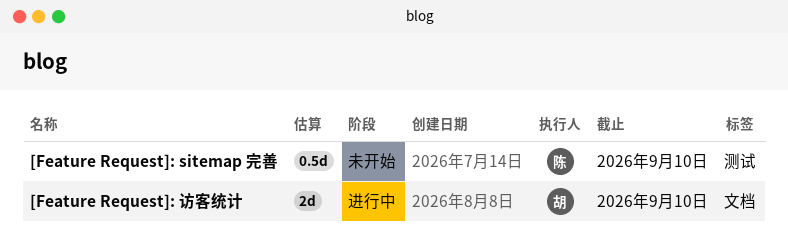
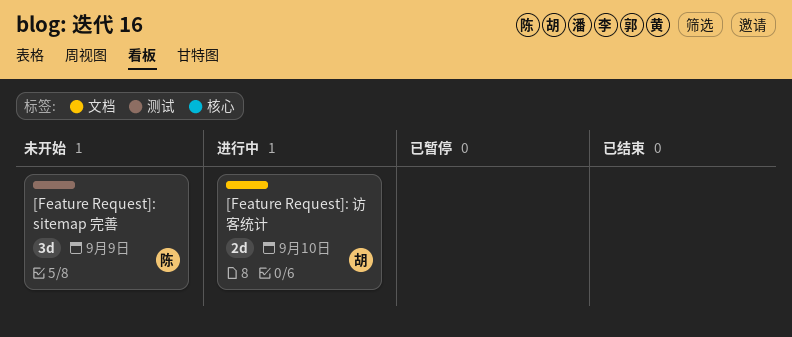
[Feature Request]: sitemap 完善, estimate: 0.5d -> 3d
[Feature Request]: sitemap 完善, due: Sep 10 -> Sep 9

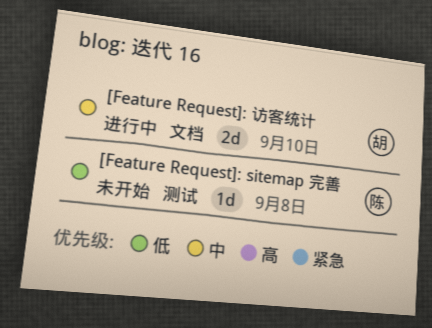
[Feature Request]: sitemap 完善, estimate: 3d -> 1d
[Feature Request]: sitemap 完善, due: Sep 9 -> Sep 8

